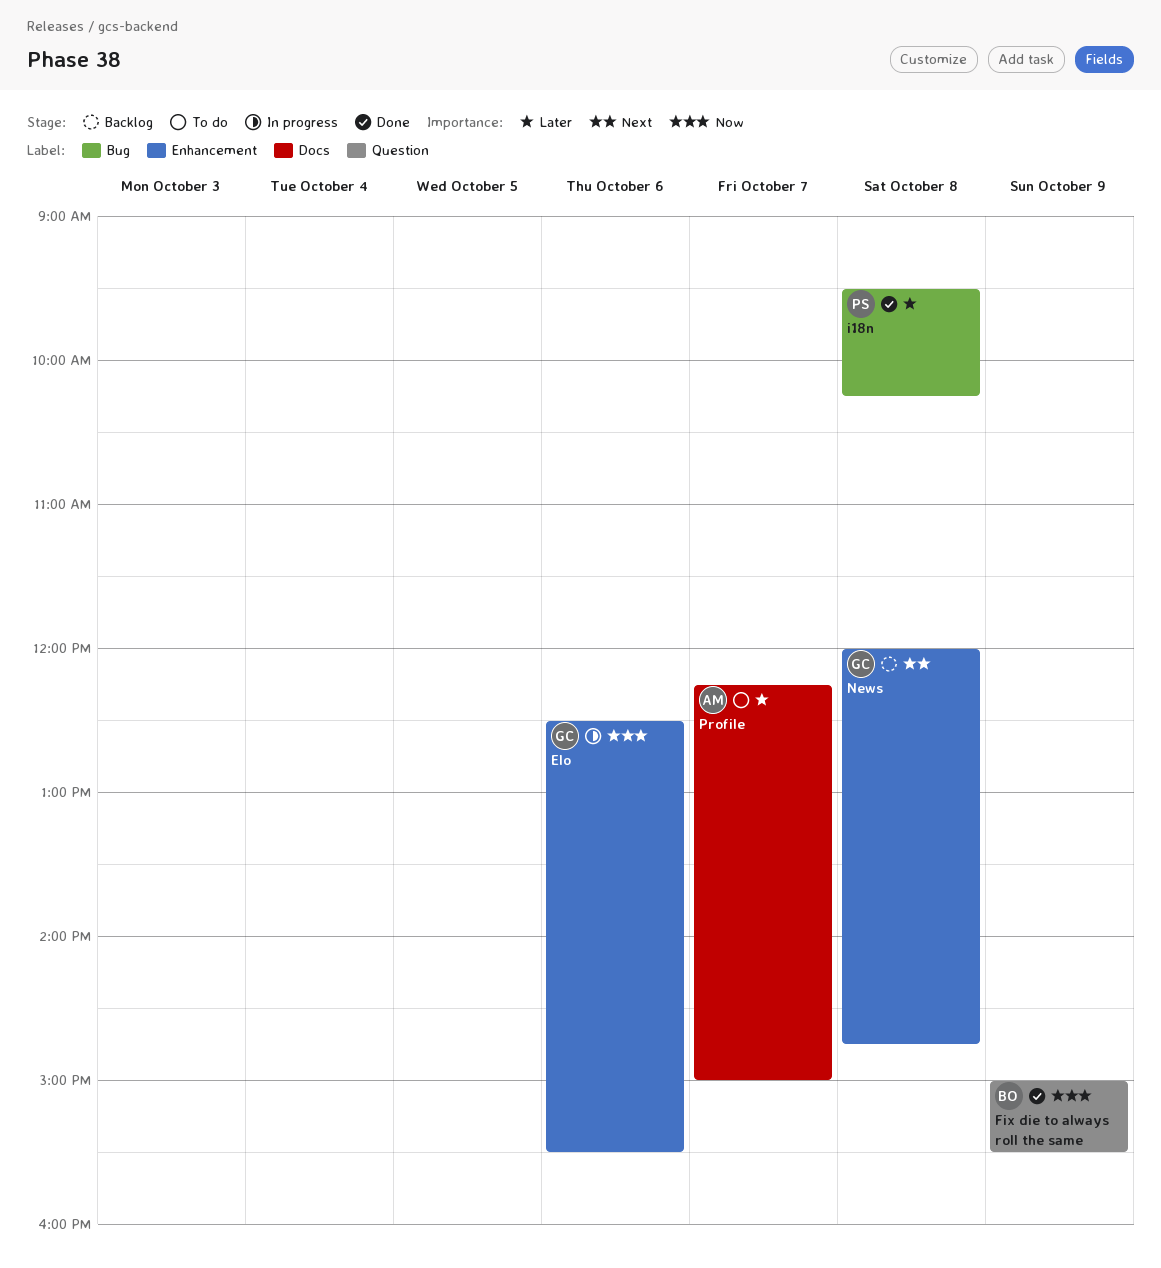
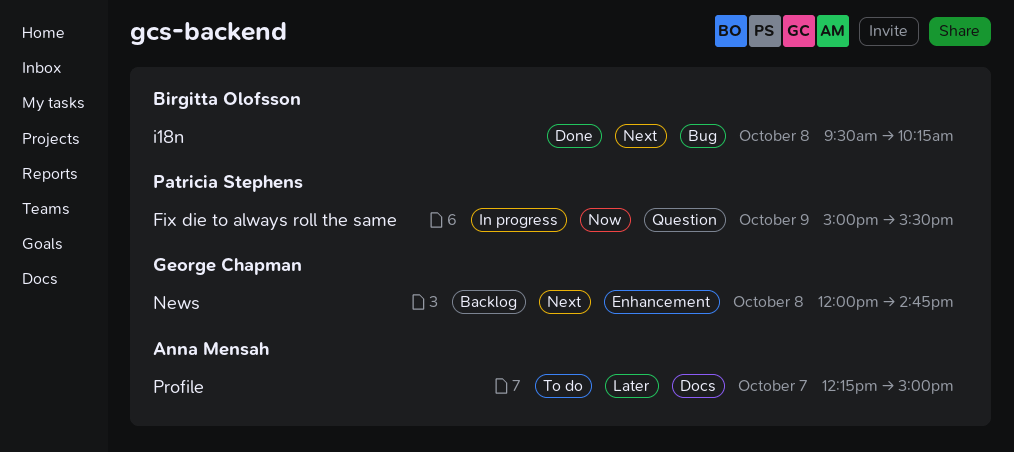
Elo: present -> none
Fix die to always roll the same, status: Done -> In progress
Fix die to always roll the same, owner: Birgitta Olofsson -> Patricia Stephens
i18n, owner: Patricia Stephens -> Birgitta Olofsson
i18n, priority: Later -> Next

